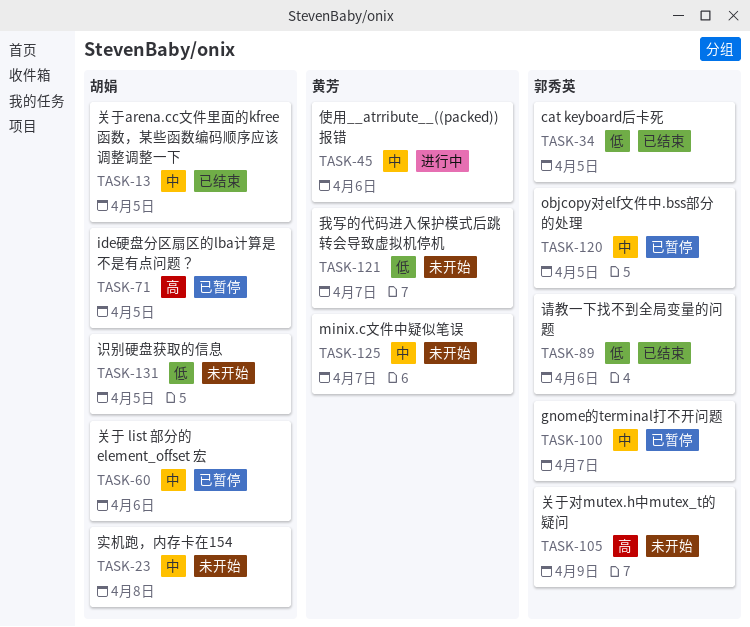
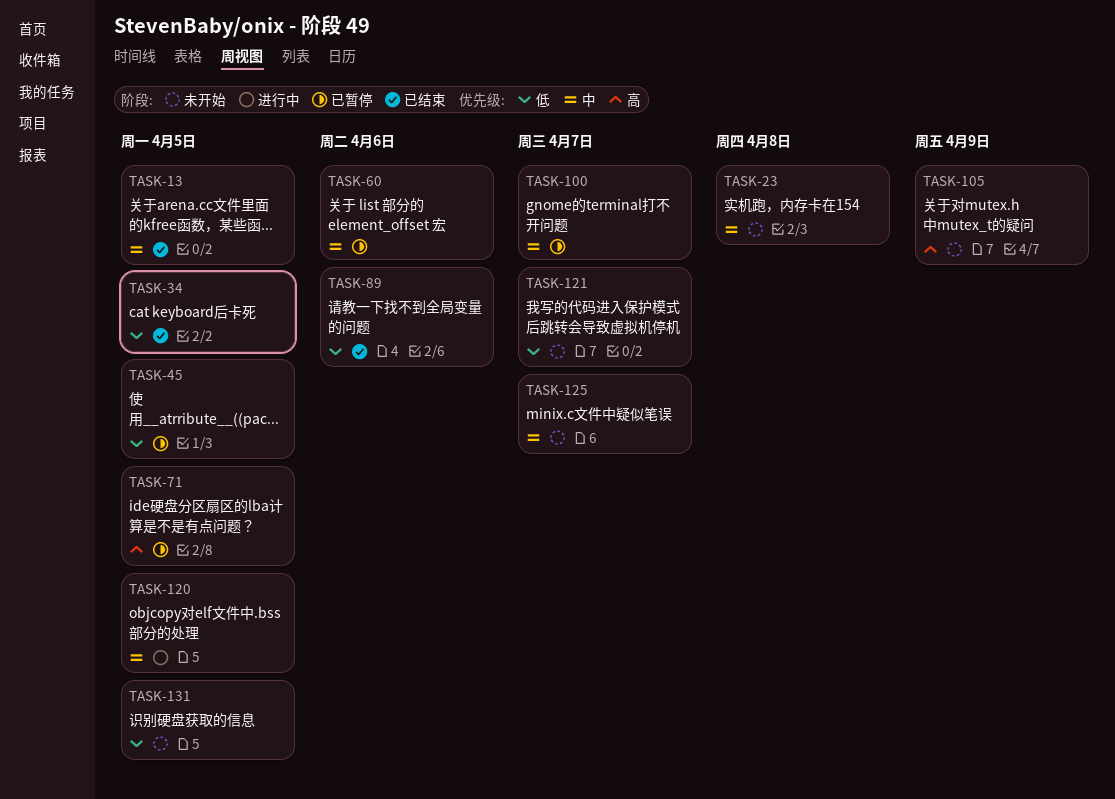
TASK-45, status: 进行中 -> 已暂停
TASK-45, priority: 中 -> 低
TASK-45, due: Apr 6 -> Apr 5
TASK-120, status: 已暂停 -> 进行中

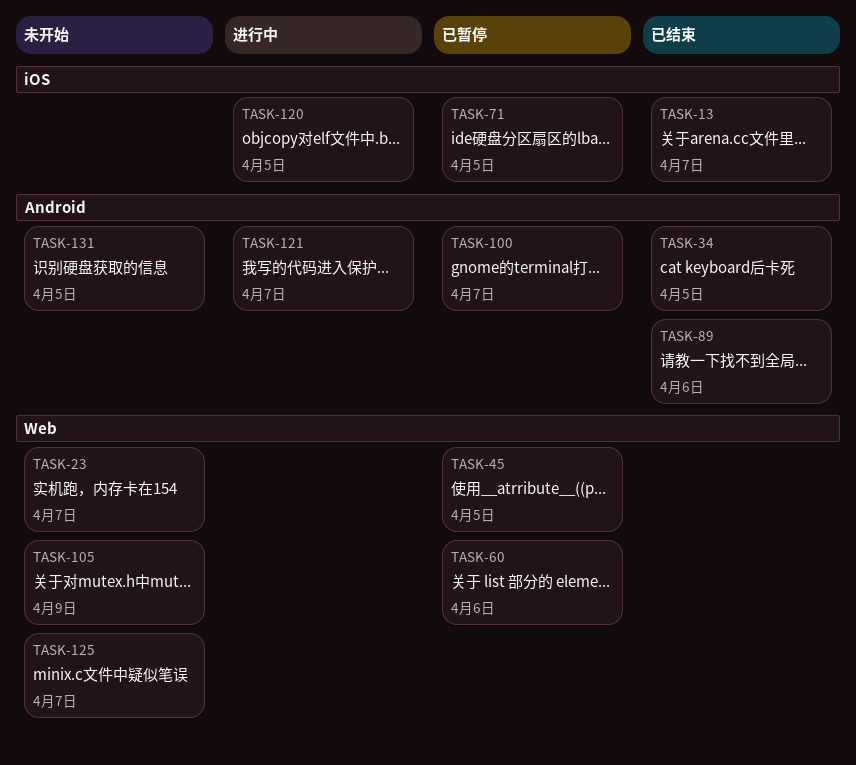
TASK-13, due: Apr 5 -> Apr 7
TASK-23, due: Apr 8 -> Apr 7
TASK-121, status: 未开始 -> 进行中

